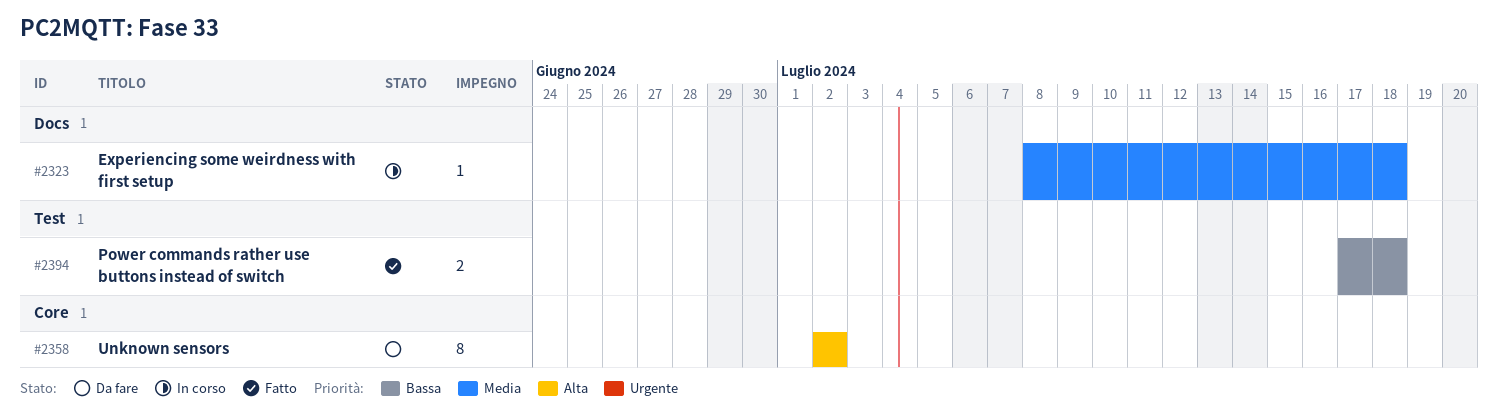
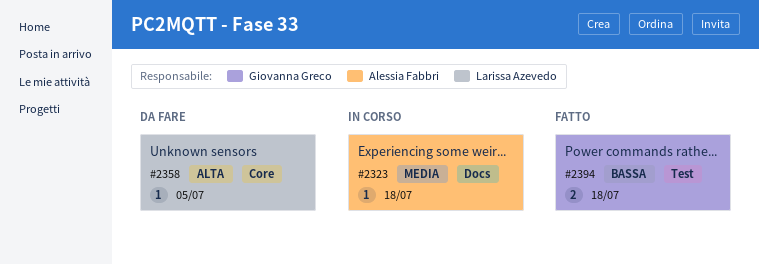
#2358, estimate: 8 -> 1
#2358, due: Jul 2 -> Jul 5

